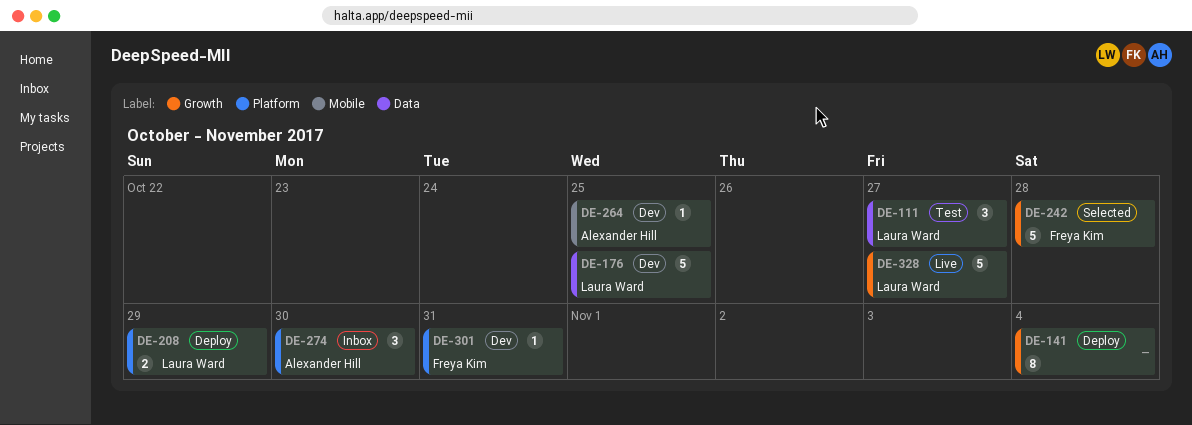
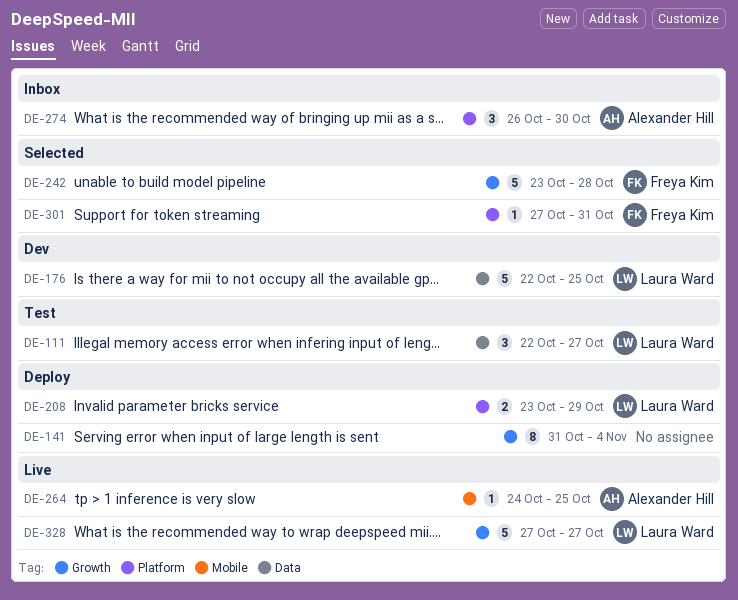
DE-264, status: Dev -> Live
DE-301, status: Dev -> Selected

